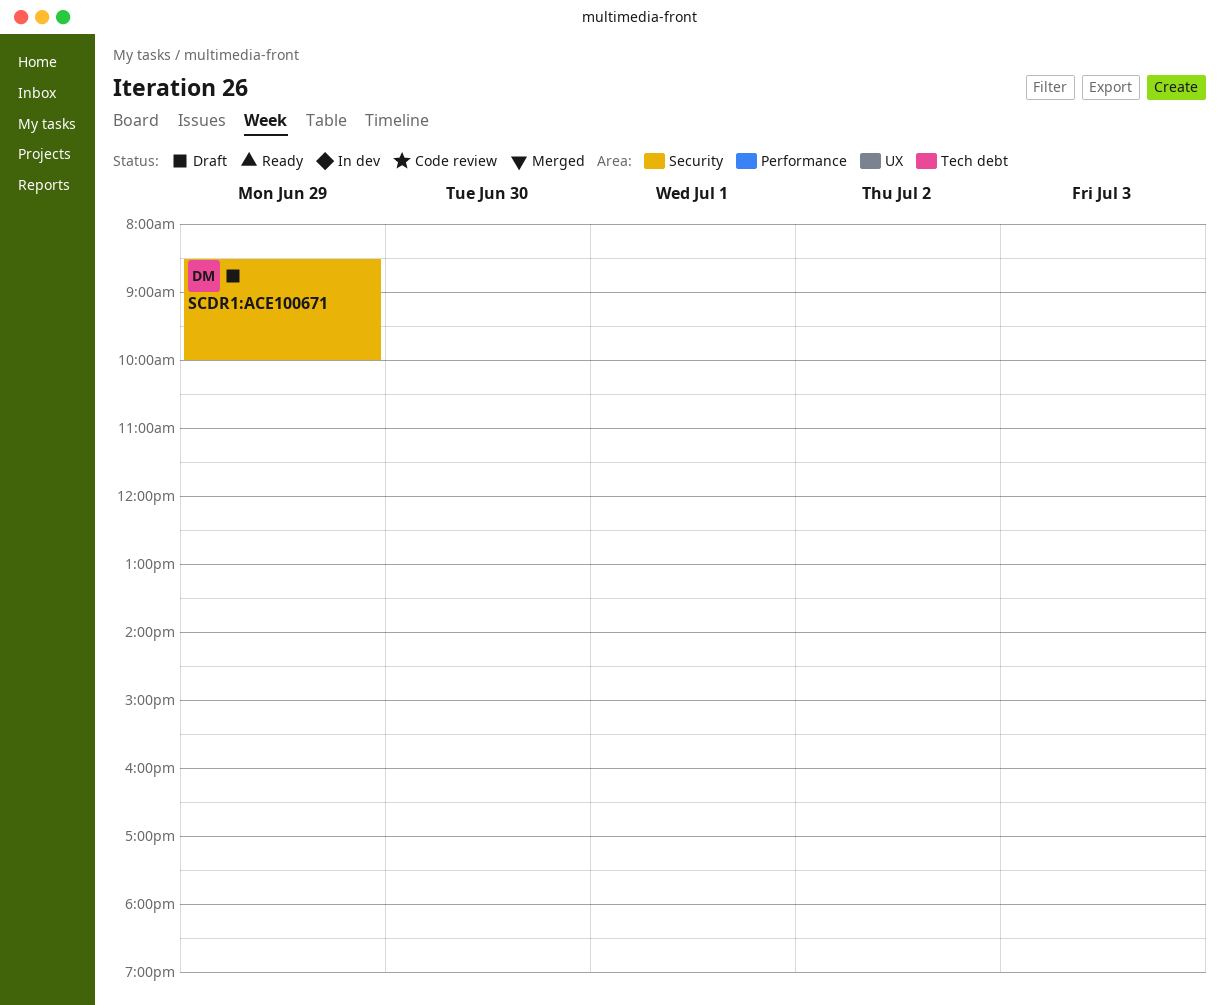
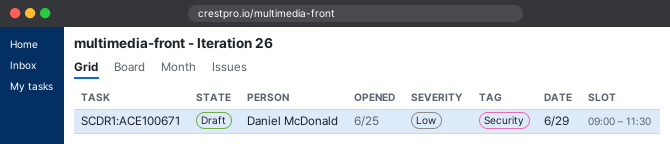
SCDR1:ACE100671, begins: 08:30 -> 09:00
SCDR1:ACE100671, ends: 10:00 -> 11:30

